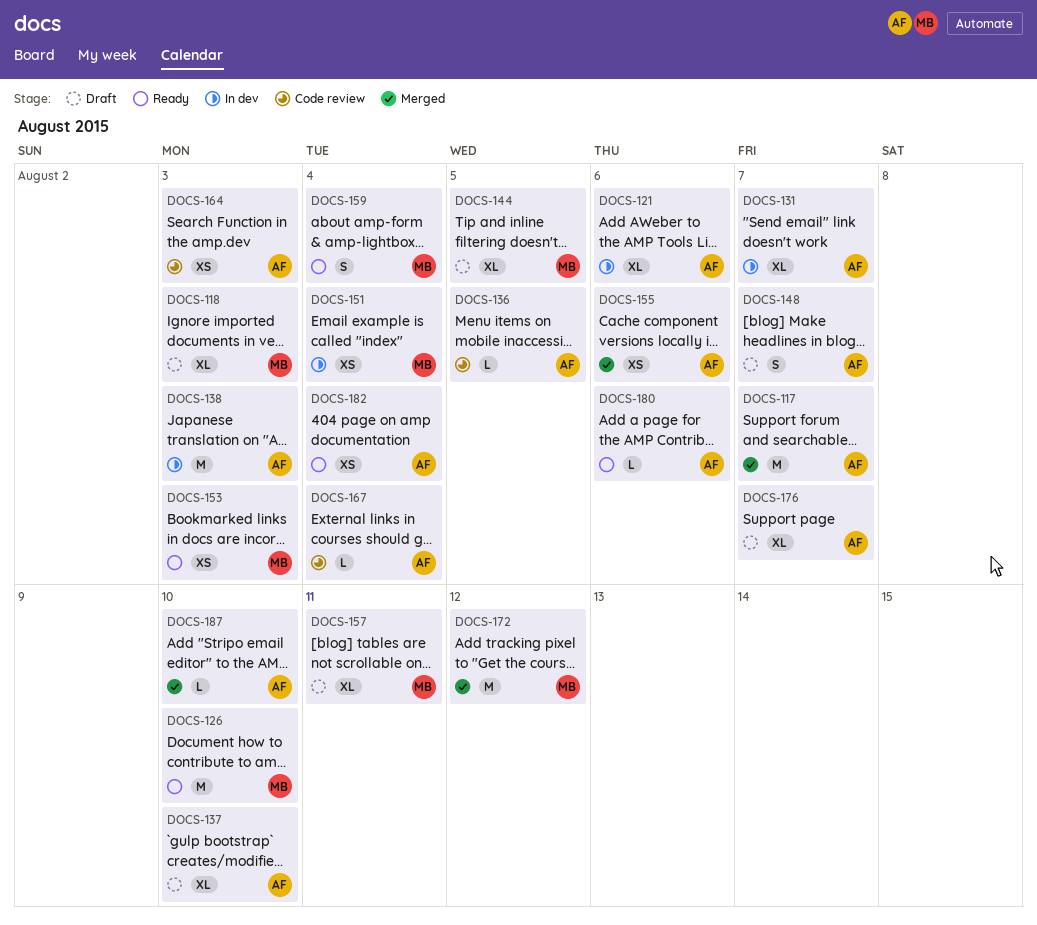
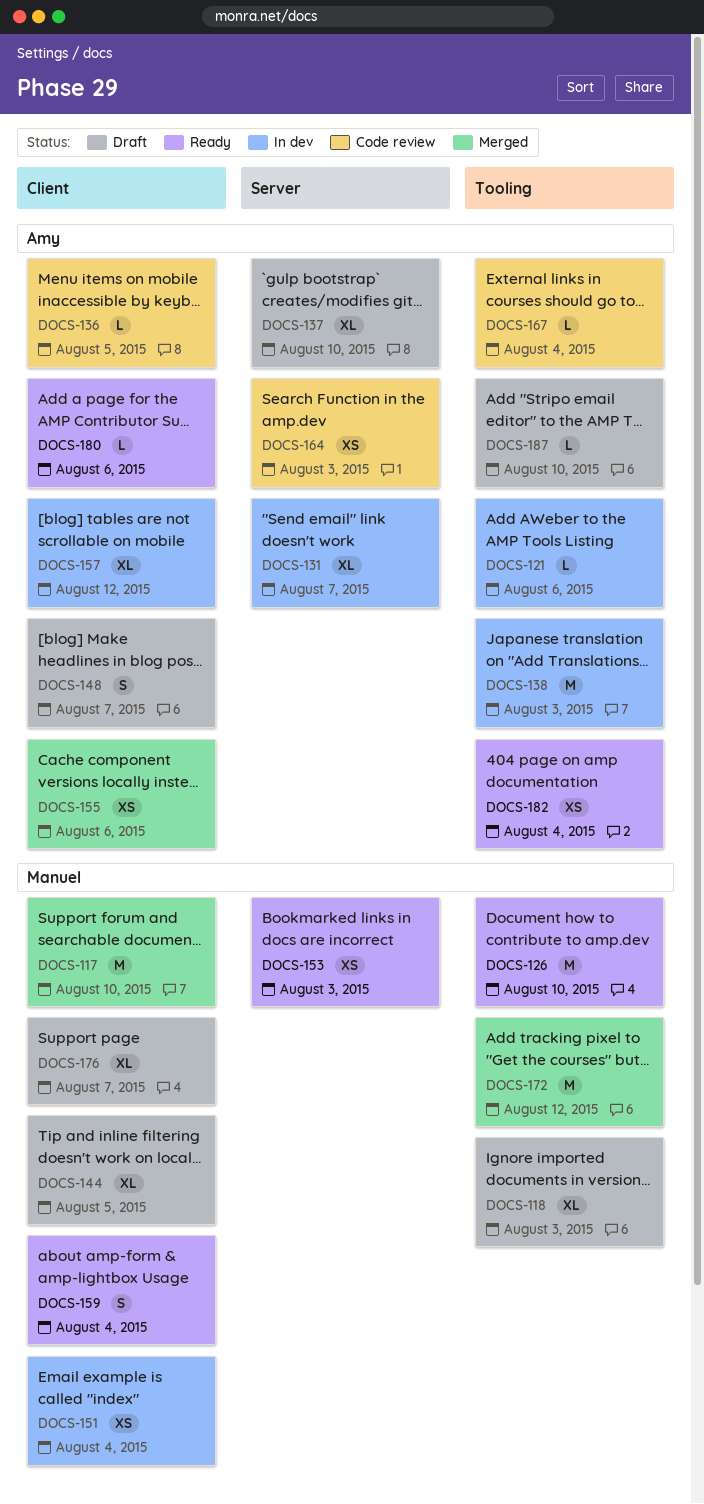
DOCS-117, owner: Amy -> Manuel
DOCS-117, due: Aug 7 -> Aug 10
DOCS-121, estimate: XL -> L
DOCS-157, status: Draft -> In dev
DOCS-157, owner: Manuel -> Amy
DOCS-157, due: Aug 11 -> Aug 12
DOCS-176, owner: Amy -> Manuel
DOCS-187, status: Merged -> Draft

